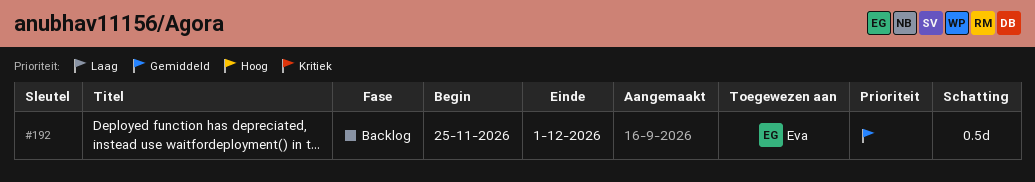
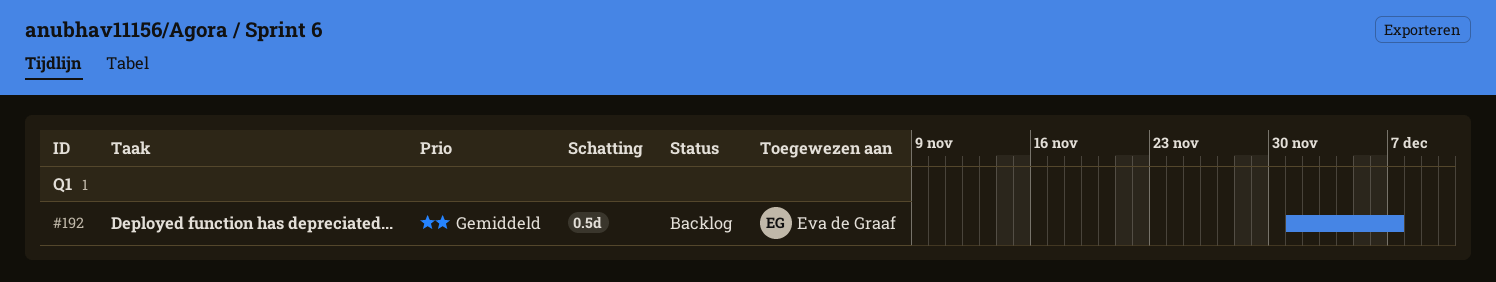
#192, start: Nov 25 -> Dec 1
#192, due: Dec 1 -> Dec 7

